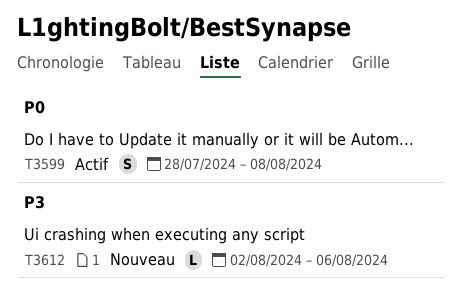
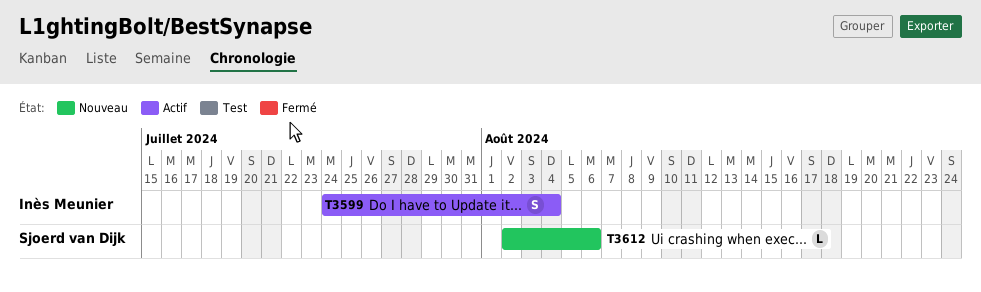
T3599, start: Jul 28 -> Jul 24
T3599, due: Aug 8 -> Aug 4

